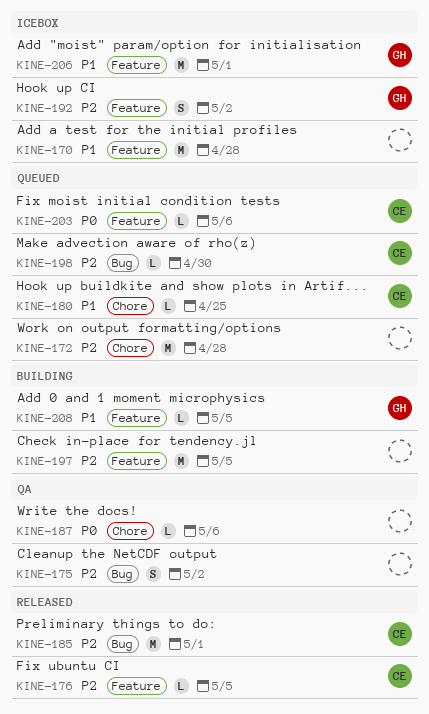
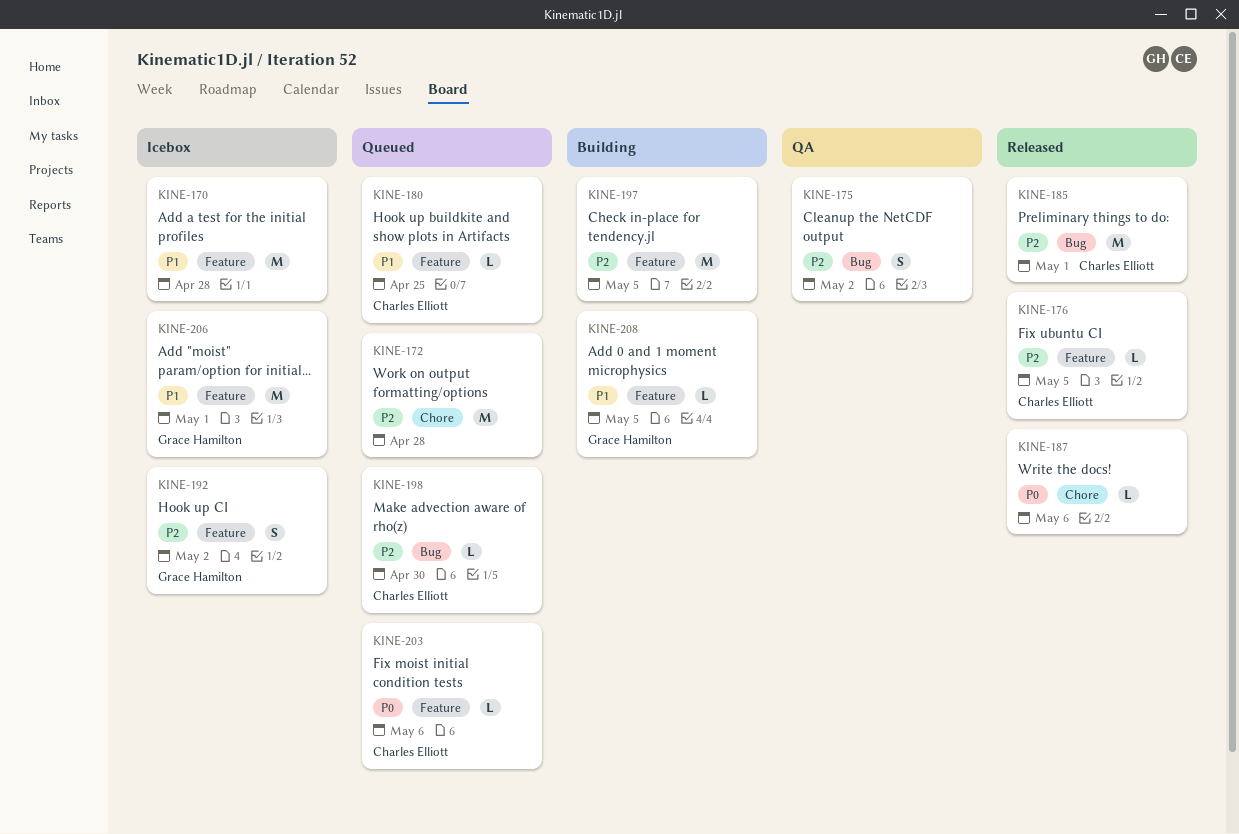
KINE-180, label: Chore -> Feature
KINE-187, status: QA -> Released

